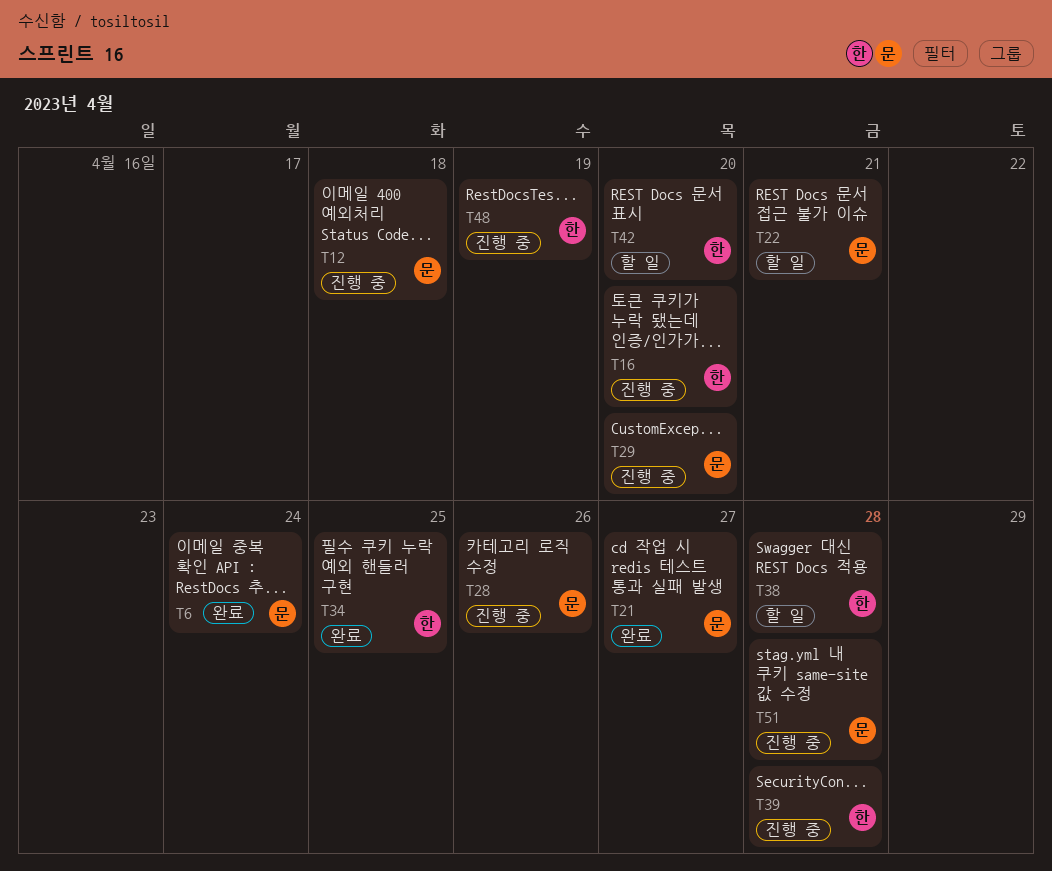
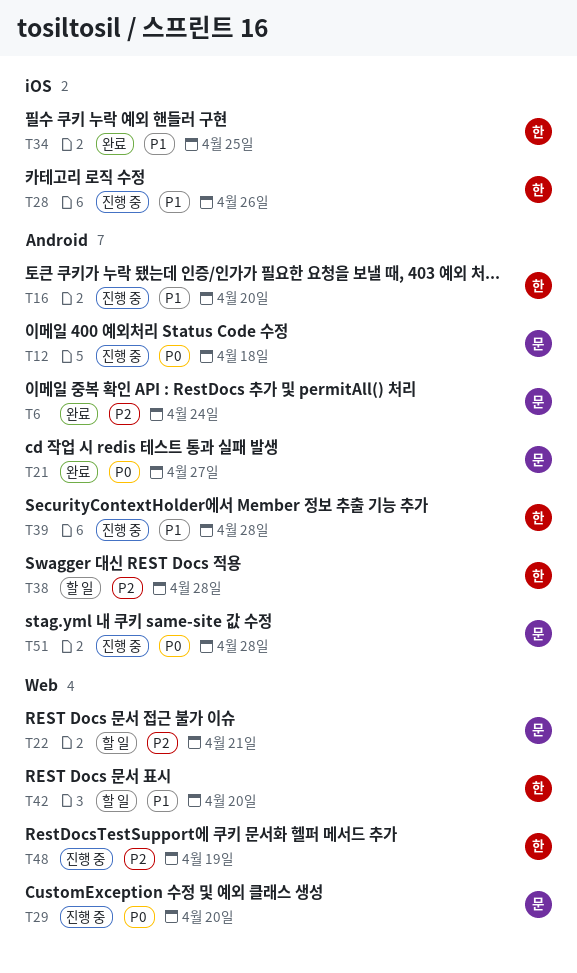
T28, owner: 문 -> 한

